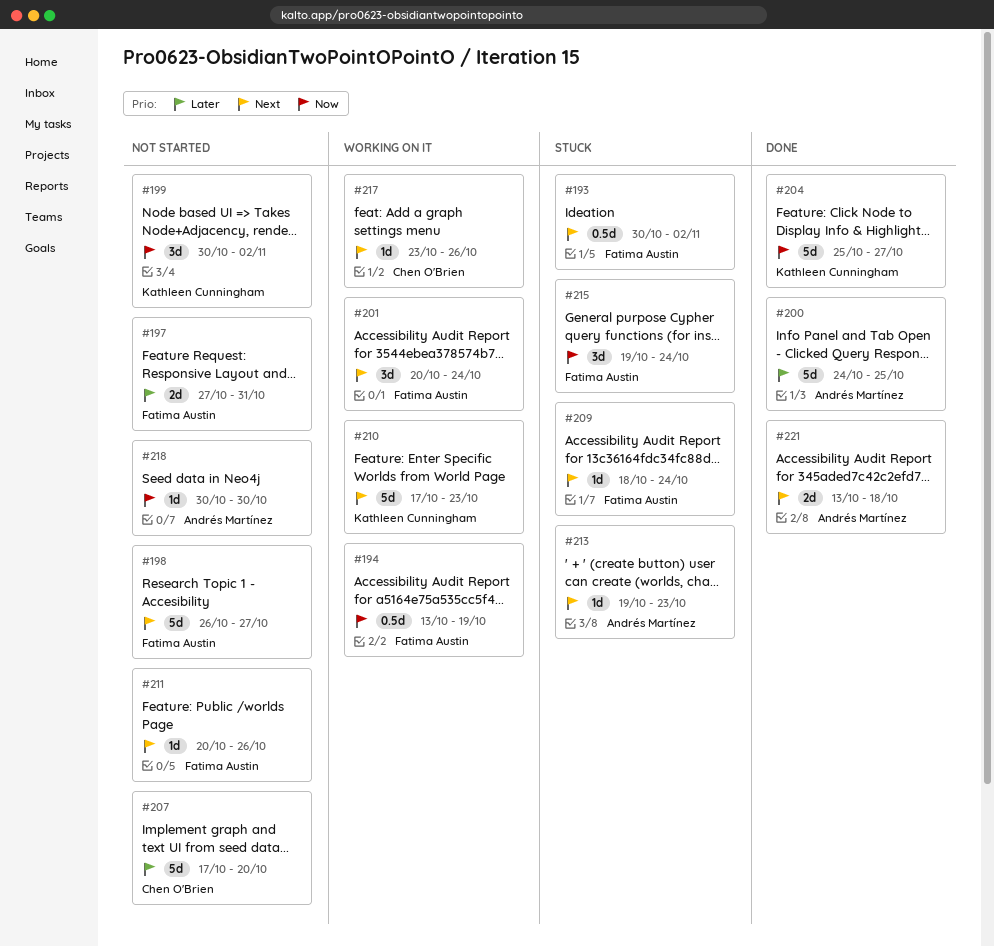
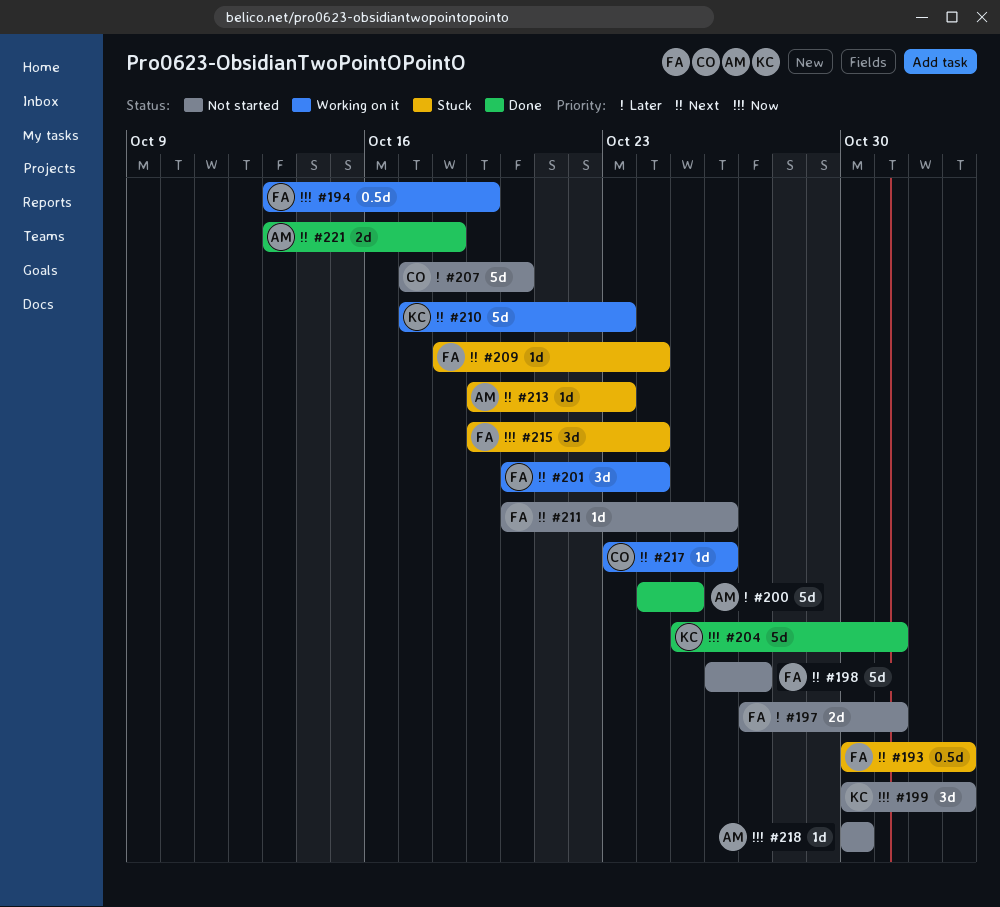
#204, due: Oct 27 -> Oct 31

